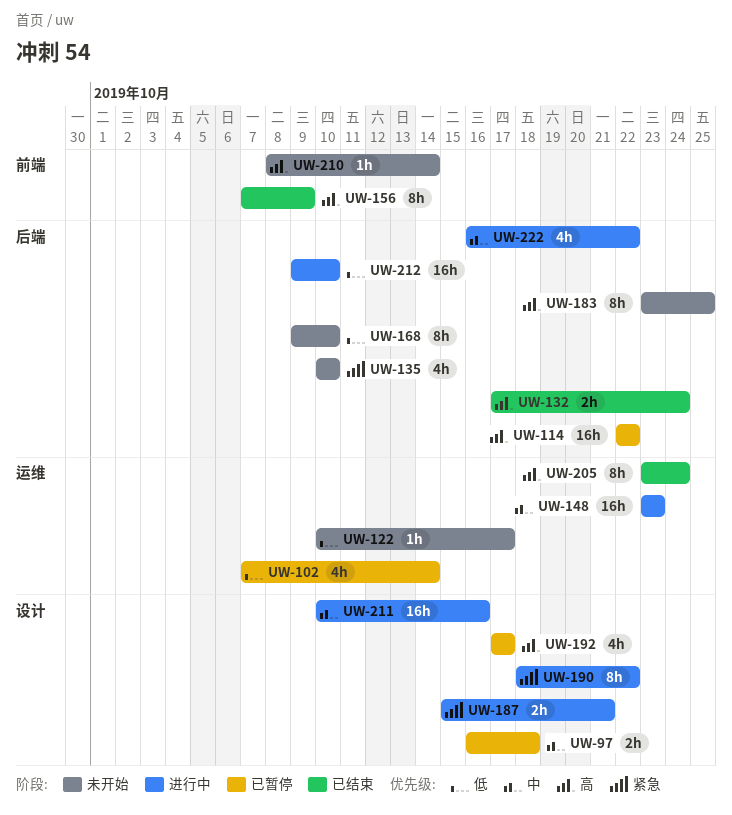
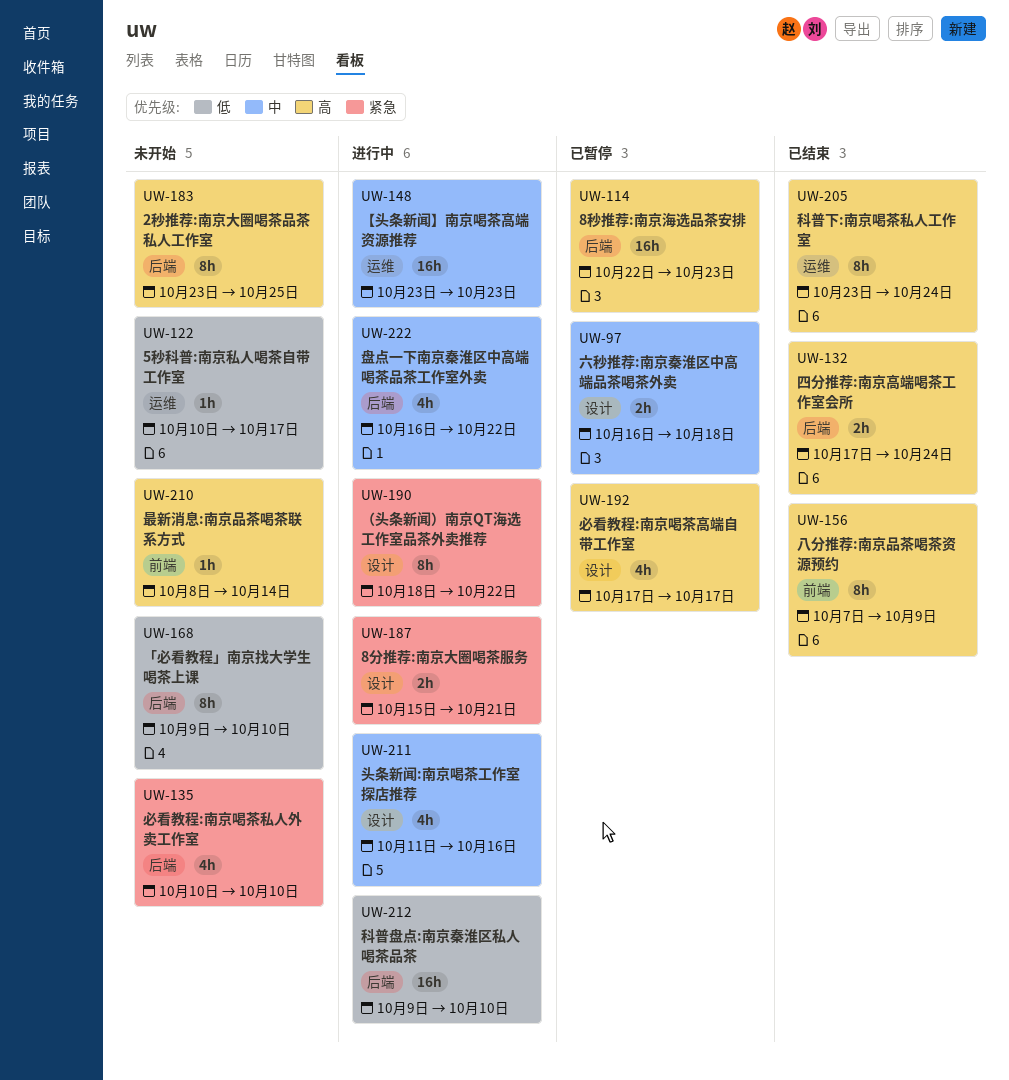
UW-102: present -> none
UW-114, due: Oct 22 -> Oct 23
UW-211, estimate: 16h -> 4h
UW-211, start: Oct 10 -> Oct 11

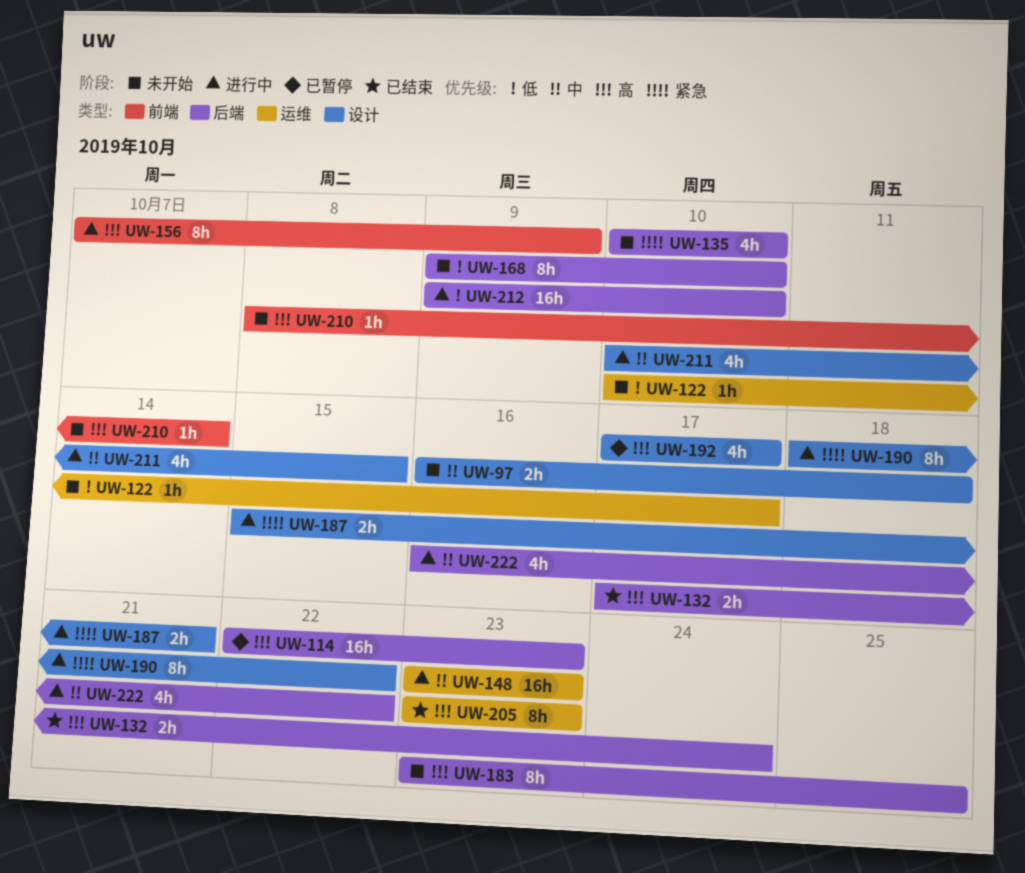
UW-97, status: 已暂停 -> 未开始
UW-156, status: 已结束 -> 进行中
UW-205, due: Oct 24 -> Oct 23
UW-211, start: Oct 11 -> Oct 10
UW-211, due: Oct 16 -> Oct 15

